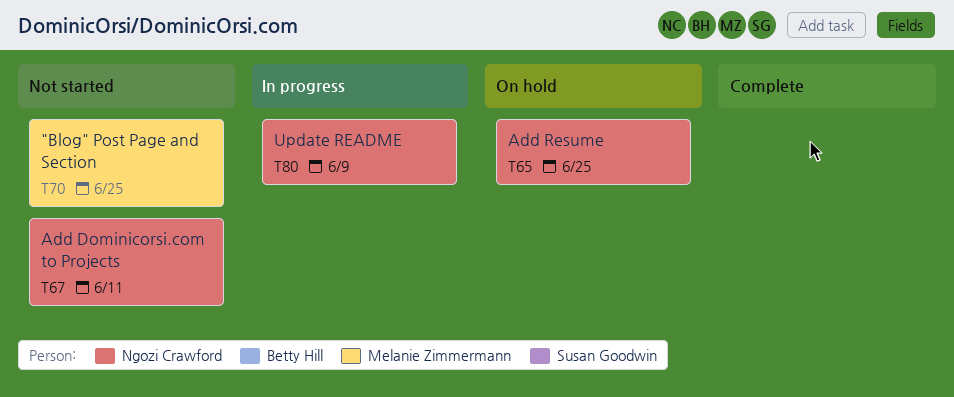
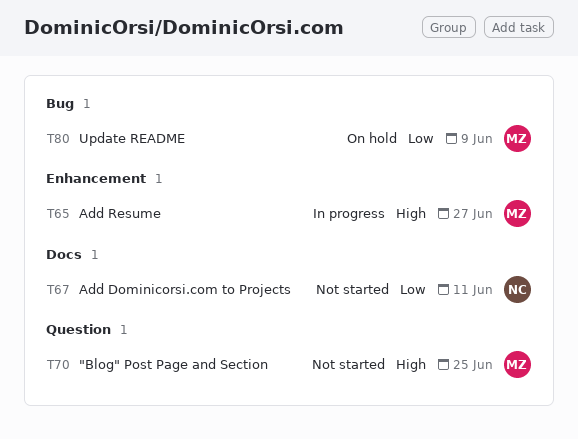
T65, status: On hold -> In progress
T65, owner: Ngozi Crawford -> Melanie Zimmermann
T65, due: Jun 25 -> Jun 27
T80, status: In progress -> On hold
T80, owner: Ngozi Crawford -> Melanie Zimmermann

